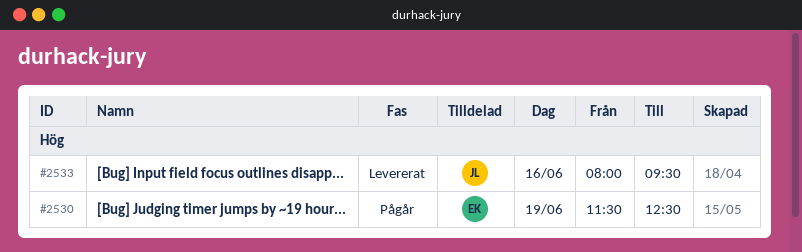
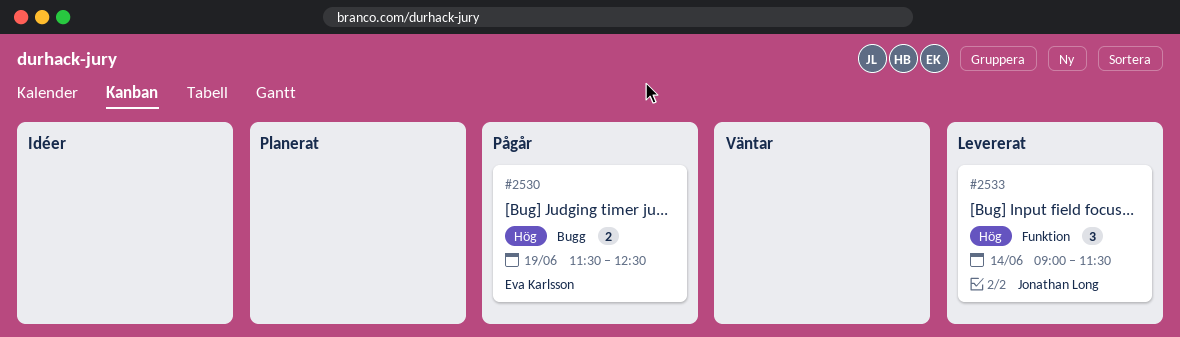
#2533, day: Jun 16 -> Jun 14
#2533, begins: 08:00 -> 09:00
#2533, ends: 09:30 -> 11:30

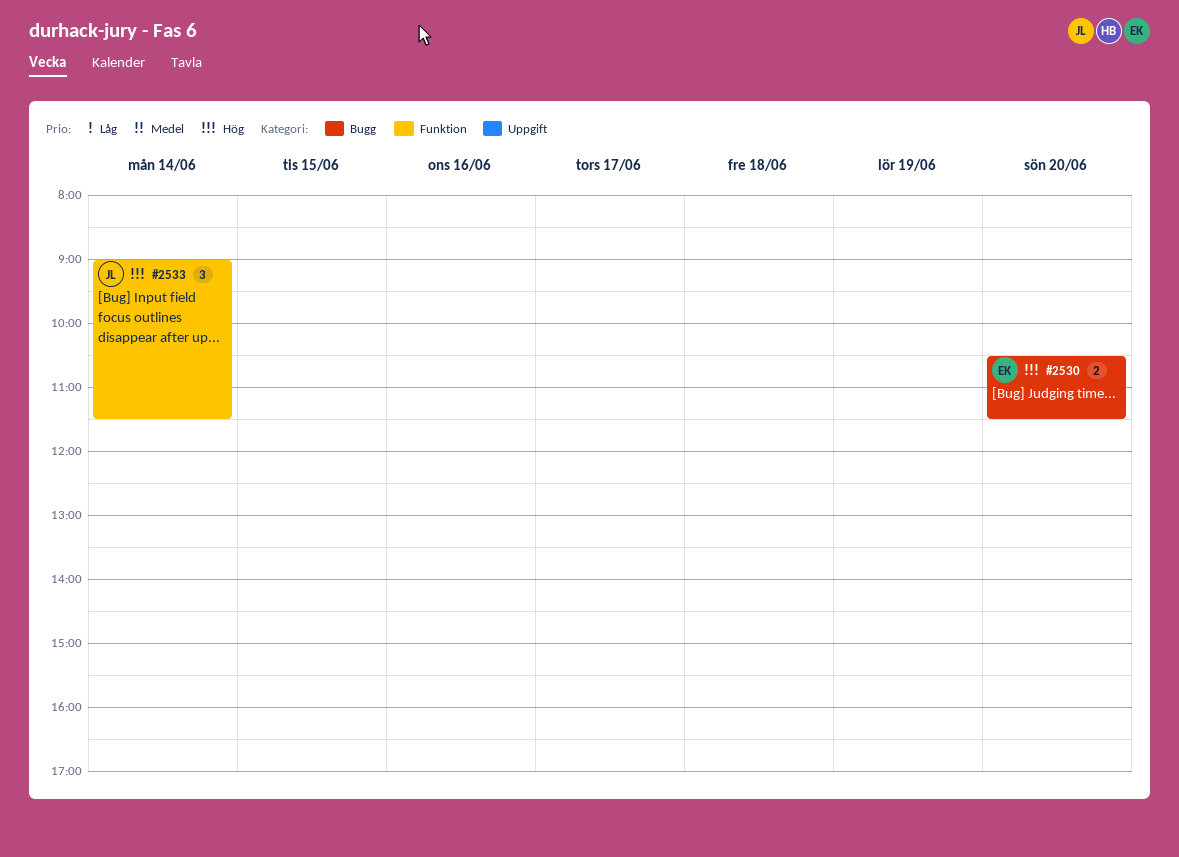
#2530, day: Jun 19 -> Jun 20
#2530, begins: 11:30 -> 10:30
#2530, ends: 12:30 -> 11:30

